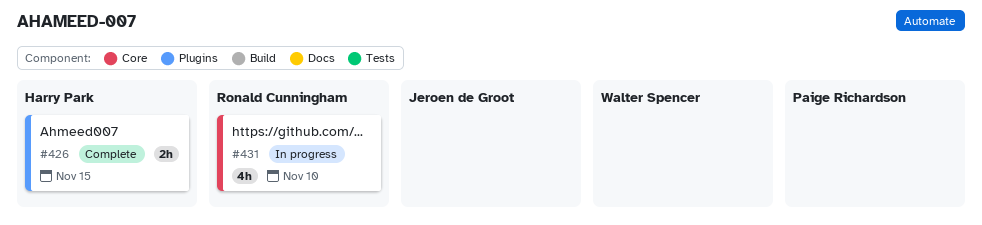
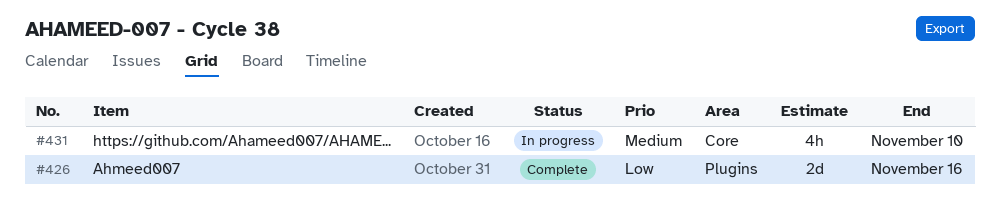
#426, estimate: 2h -> 2d
#426, due: Nov 15 -> Nov 16

